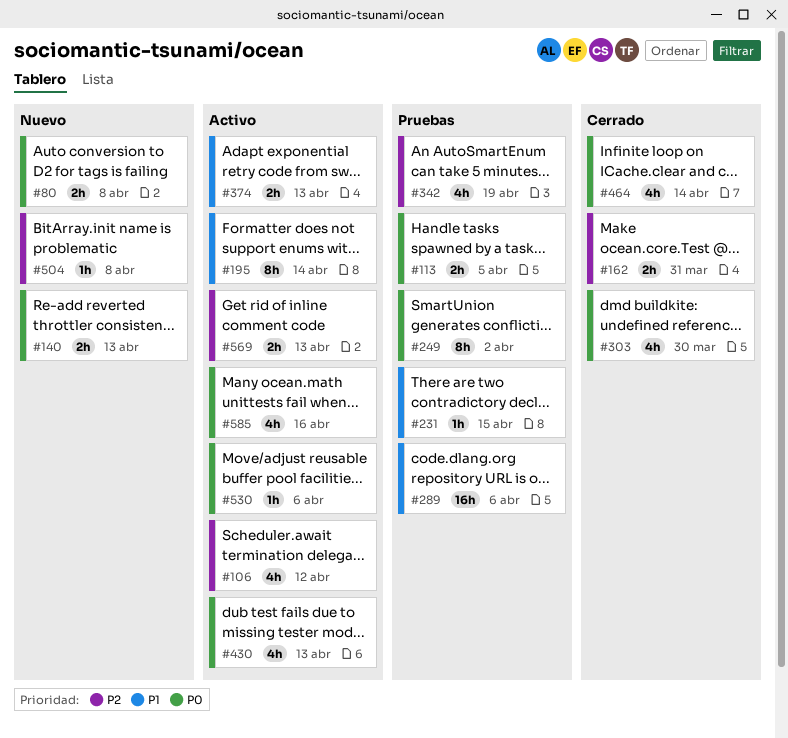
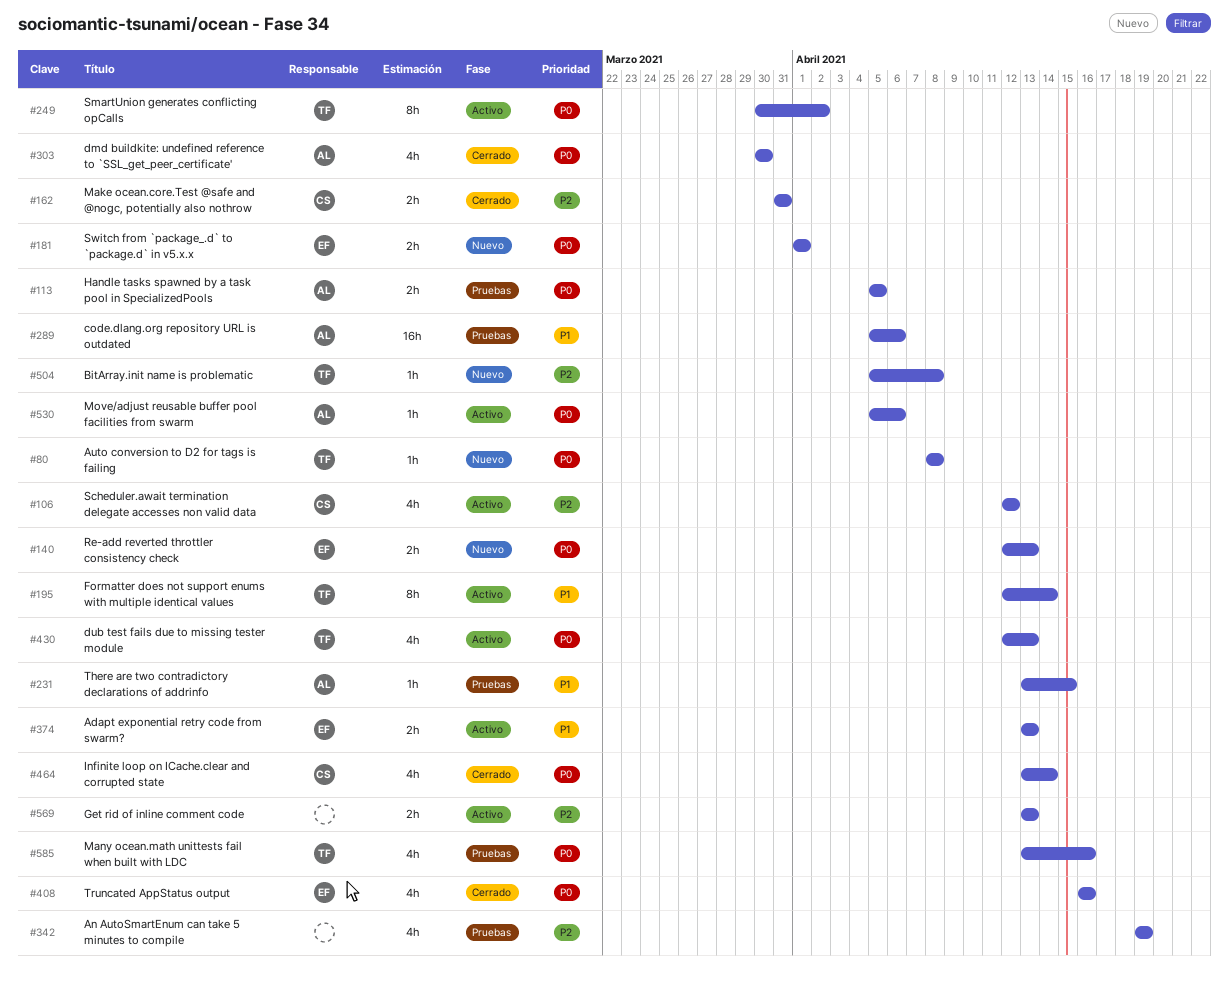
#80, estimate: 2h -> 1h
#181: none -> present
#249, status: Pruebas -> Activo
#408: none -> present
#585, status: Activo -> Pruebas

